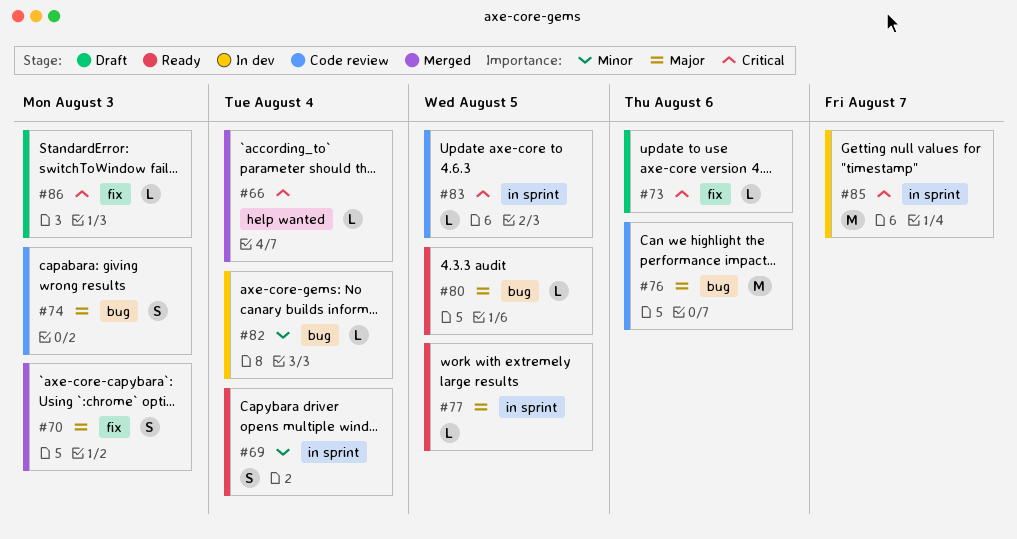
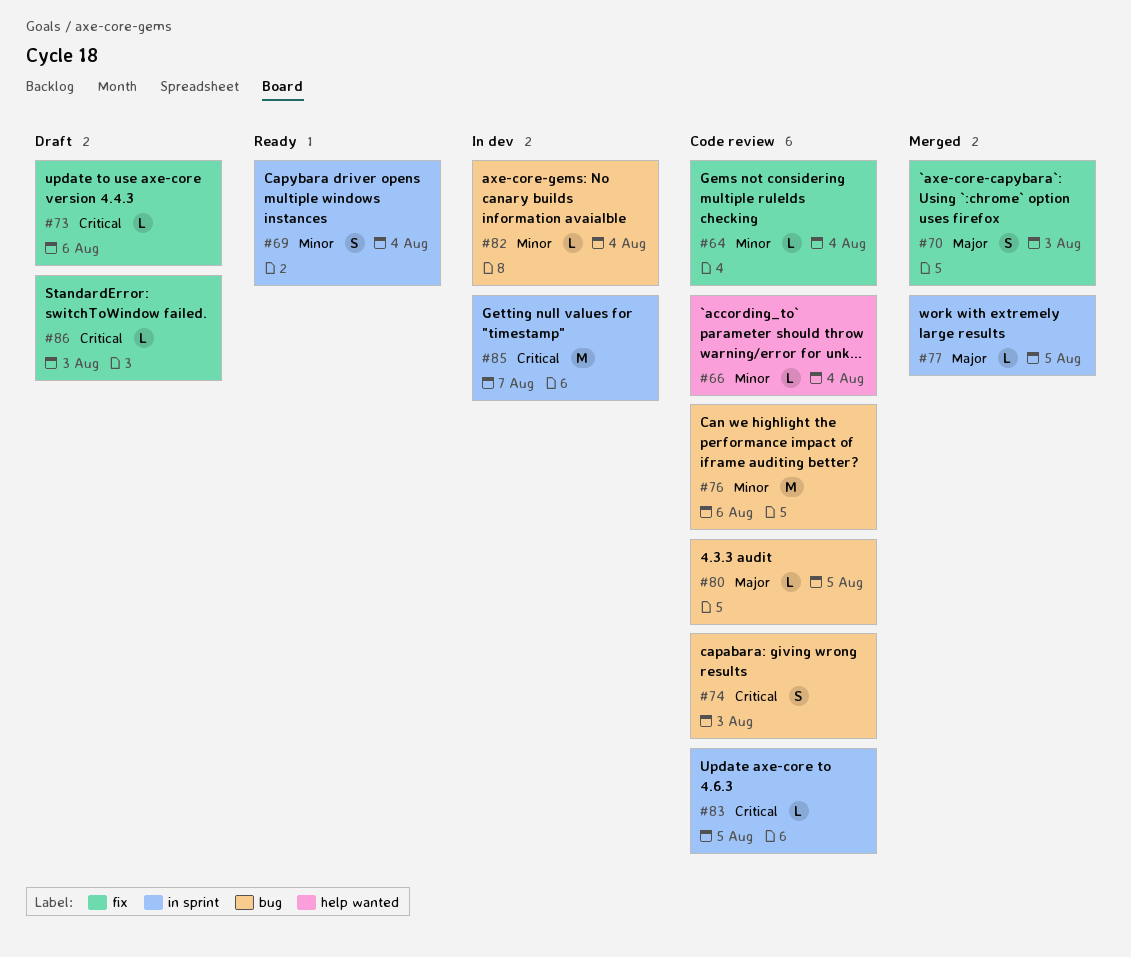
#64: none -> present
#66, status: Merged -> Code review
#66, priority: Critical -> Minor
#74, priority: Major -> Critical
#76, priority: Major -> Minor
#77, status: Ready -> Merged
#80, status: Ready -> Code review

